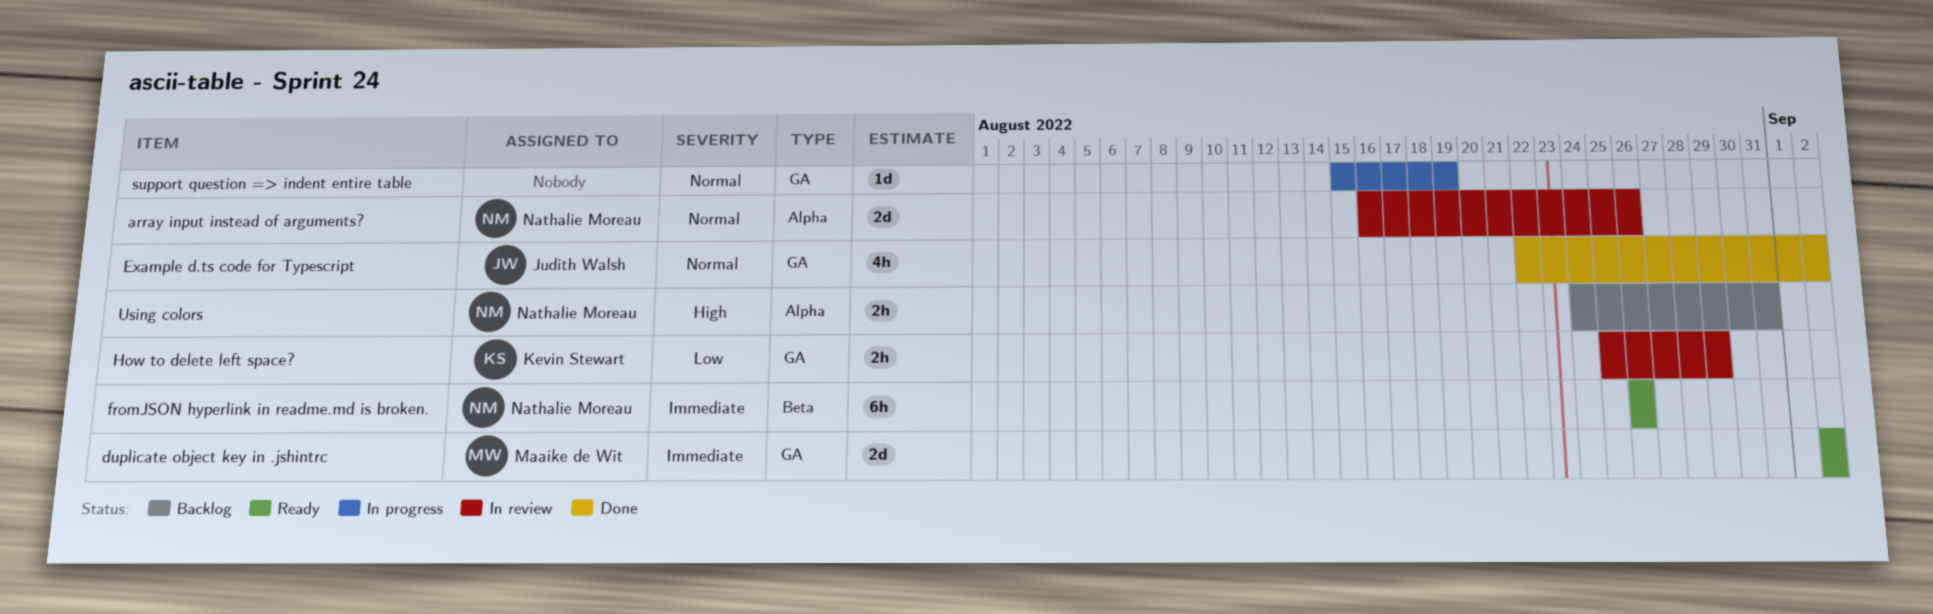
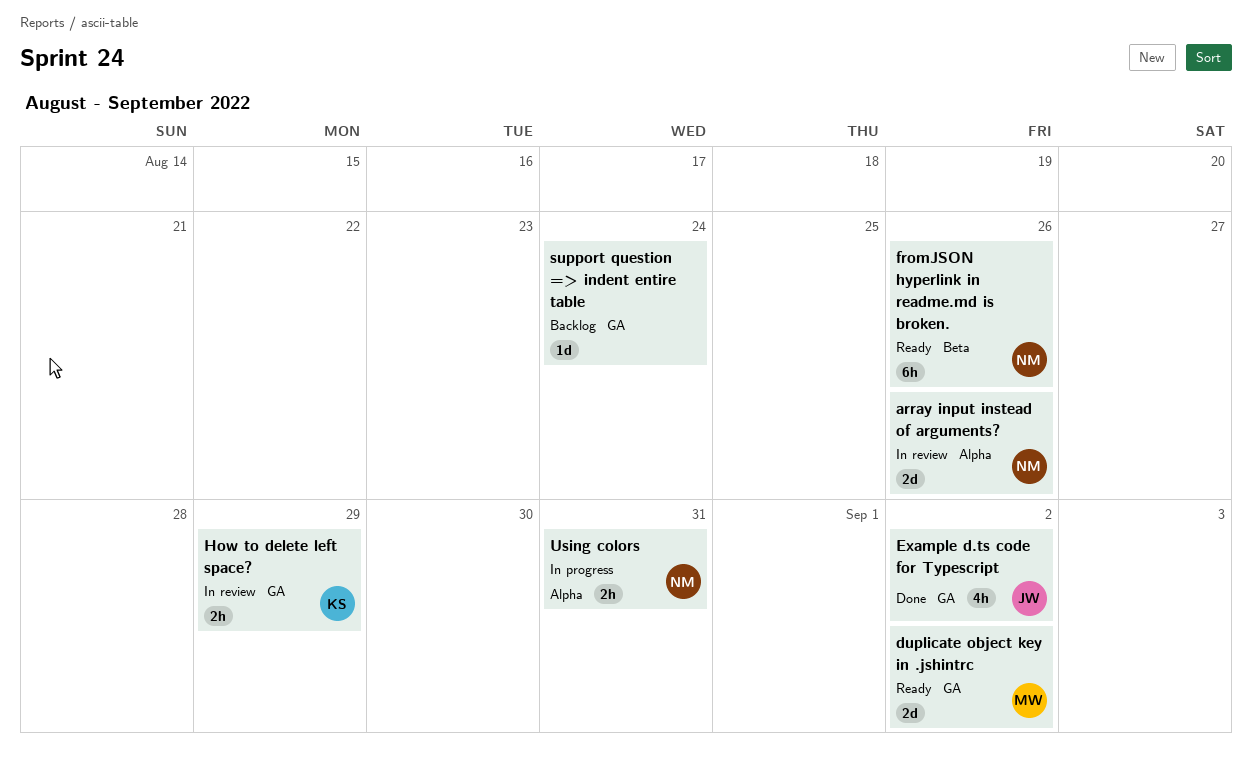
support question => indent entire table, status: In progress -> Backlog
support question => indent entire table, due: Aug 19 -> Aug 24
Using colors, status: Backlog -> In progress

